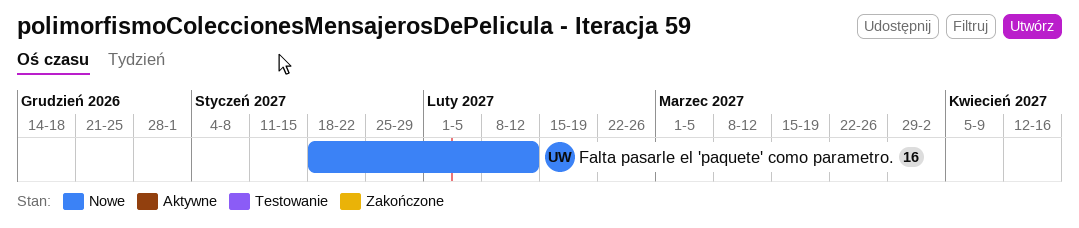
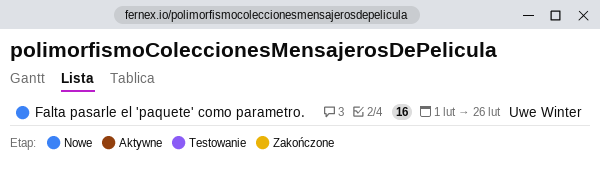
Falta pasarle el 'paquete' como parametro., start: Jan 18 -> Feb 1
Falta pasarle el 'paquete' como parametro., due: Feb 12 -> Feb 26

